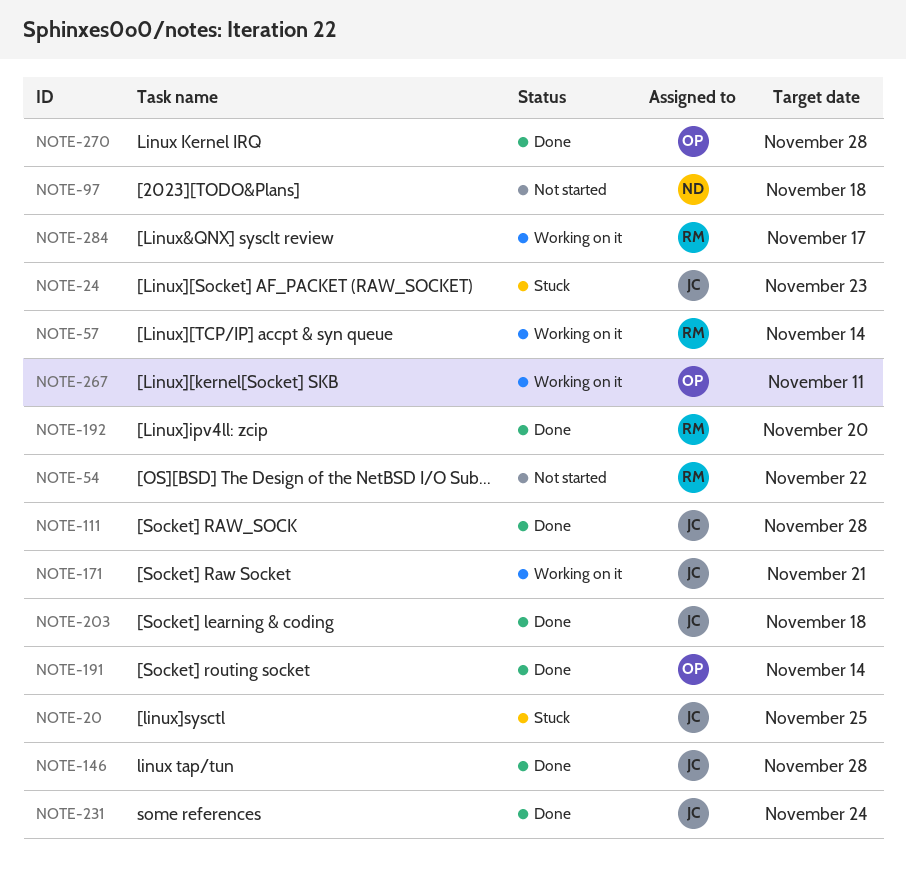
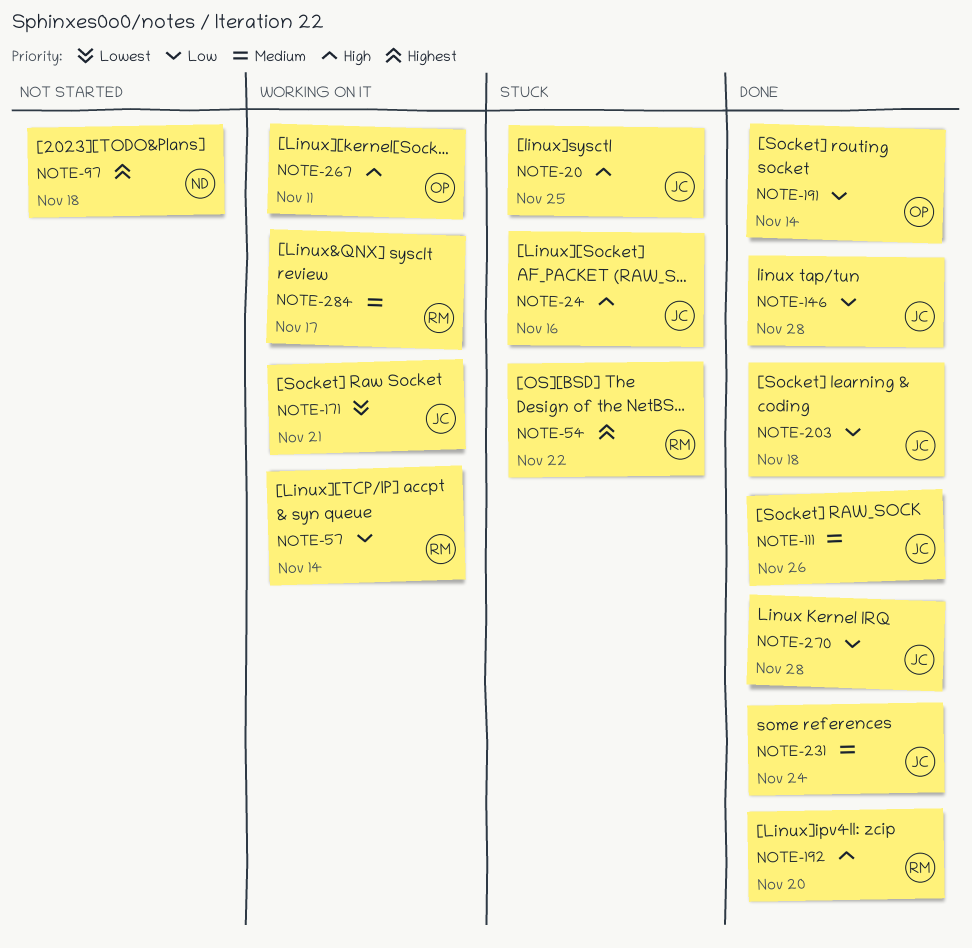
NOTE-24, due: Nov 23 -> Nov 16
NOTE-54, status: Not started -> Stuck
NOTE-111, due: Nov 28 -> Nov 26
NOTE-270, owner: OP -> JC

